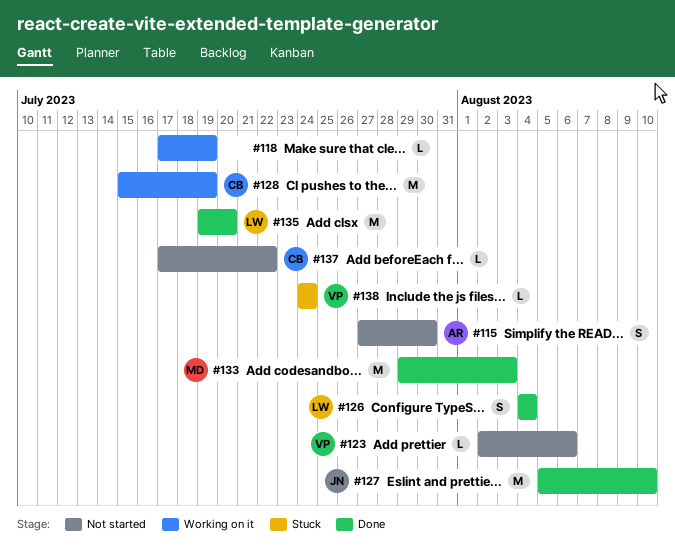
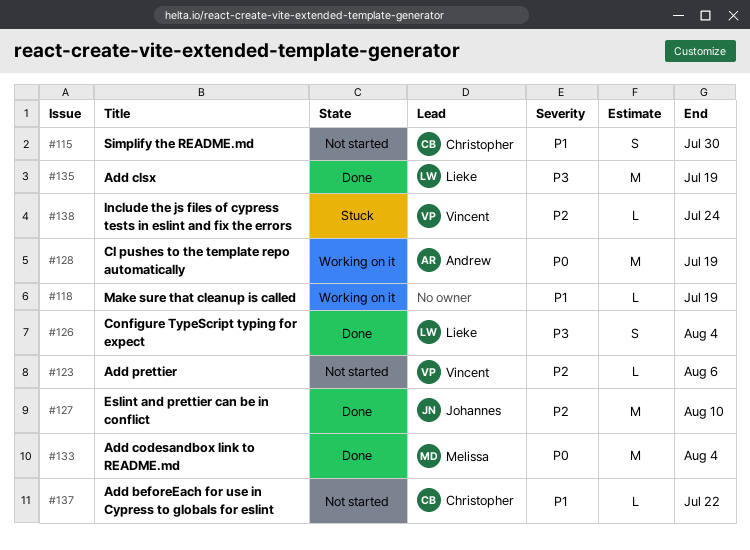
#115, owner: Andrew -> Christopher
#128, owner: Christopher -> Andrew
#133, due: Aug 3 -> Aug 4
#135, due: Jul 20 -> Jul 19

